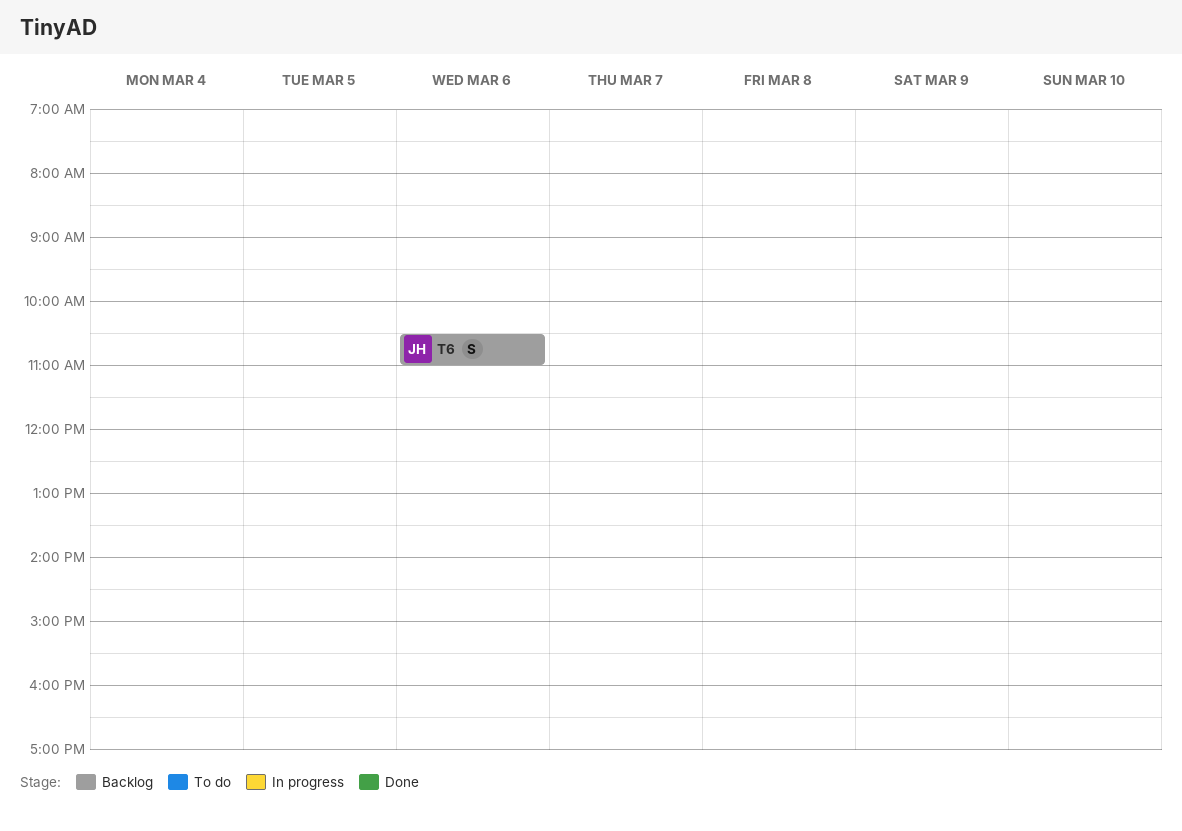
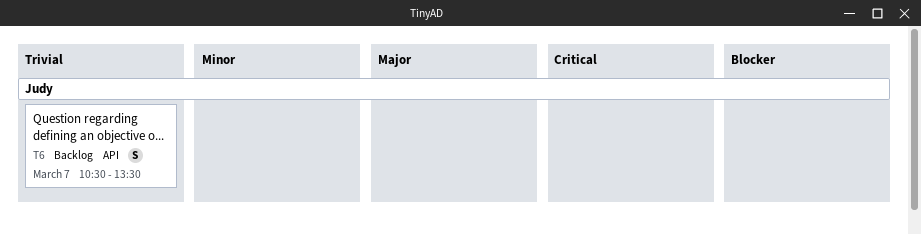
T6, day: Mar 6 -> Mar 7
T6, ends: 11:00 -> 13:30

